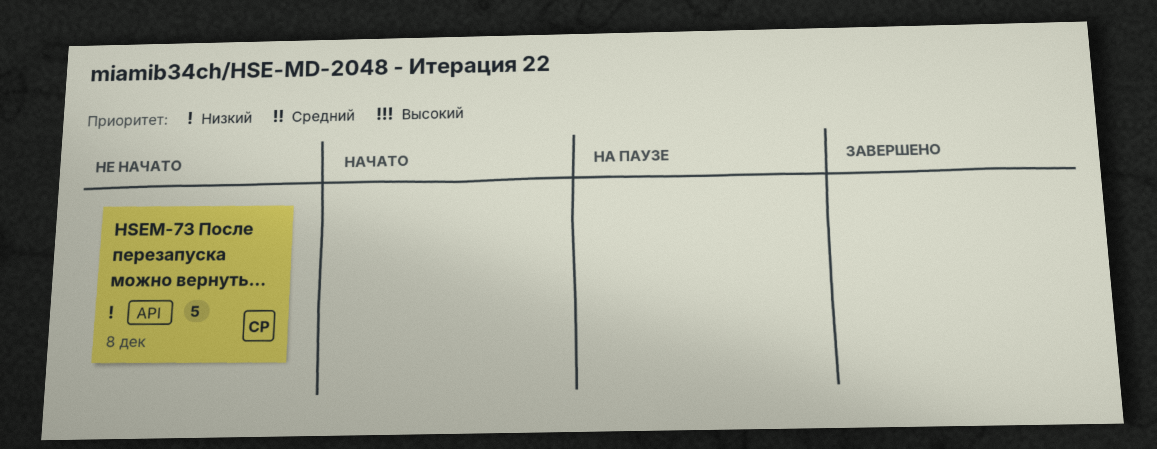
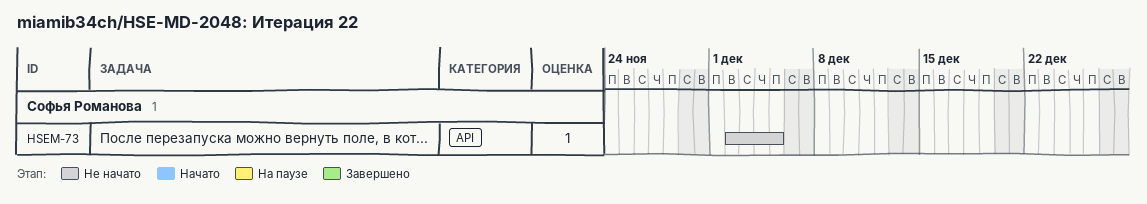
HSEM-73, estimate: 5 -> 1
HSEM-73, due: Dec 8 -> Dec 5

